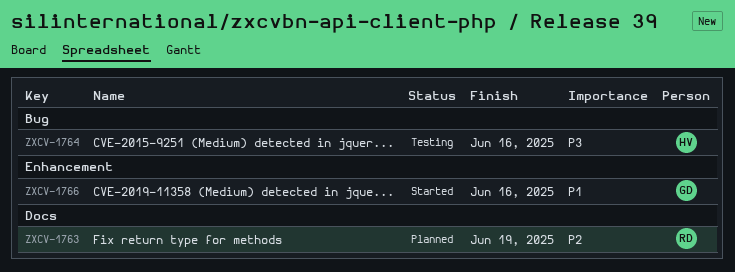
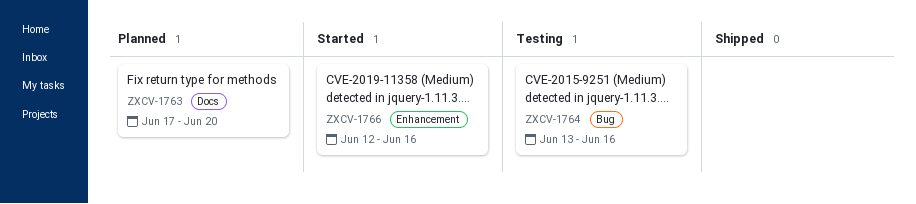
ZXCV-1763, due: Jun 19 -> Jun 20

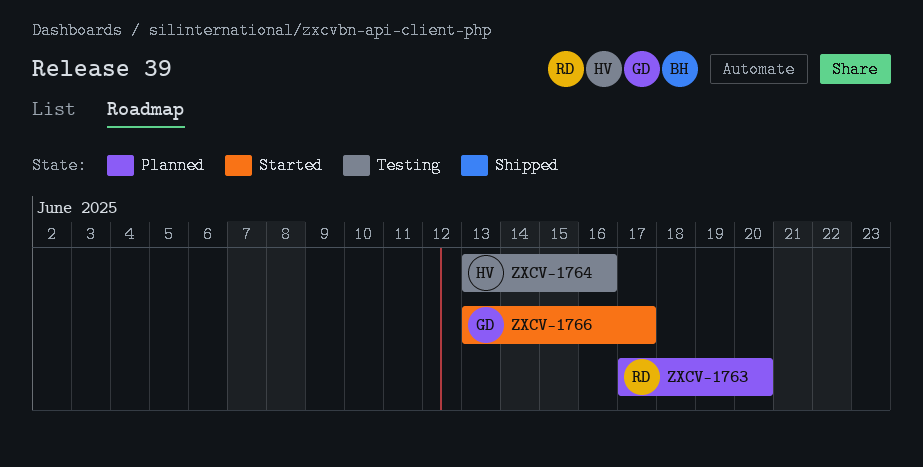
ZXCV-1766, start: Jun 12 -> Jun 13
ZXCV-1766, due: Jun 16 -> Jun 17

